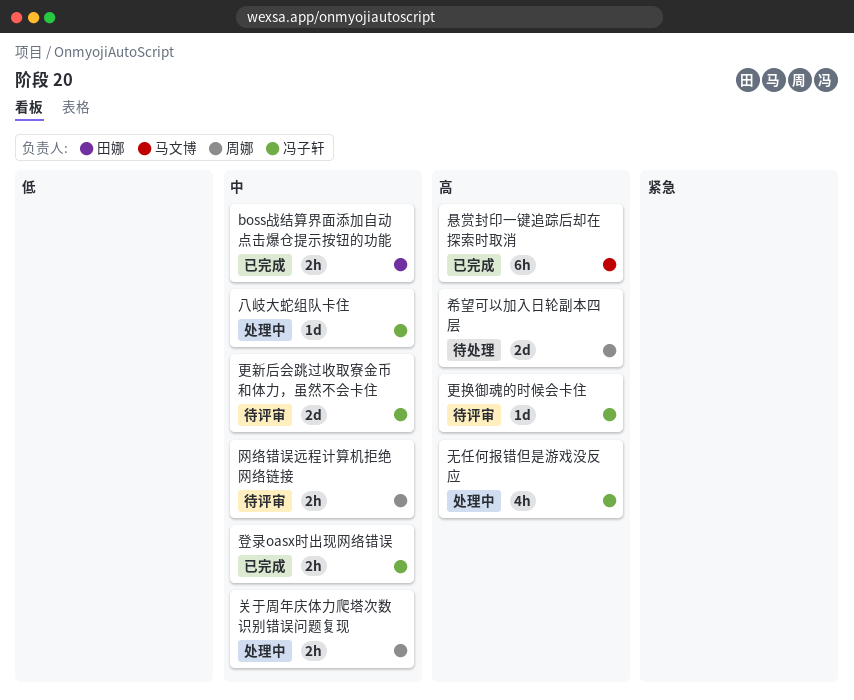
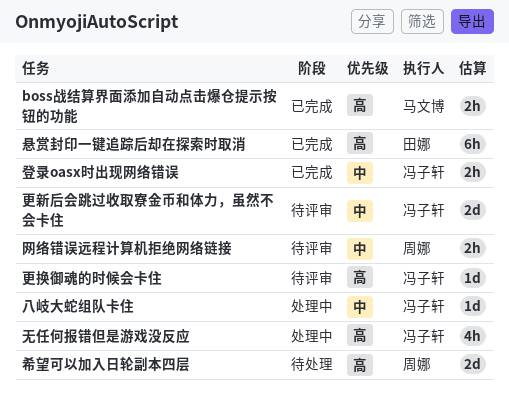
boss战结算界面添加自动点击爆仓提示按钮的功能, owner: 田娜 -> 马文博
boss战结算界面添加自动点击爆仓提示按钮的功能, priority: 中 -> 高
关于周年庆体力爬塔次数识别错误问题复现: present -> none
悬赏封印一键追踪后却在探索时取消, owner: 马文博 -> 田娜

